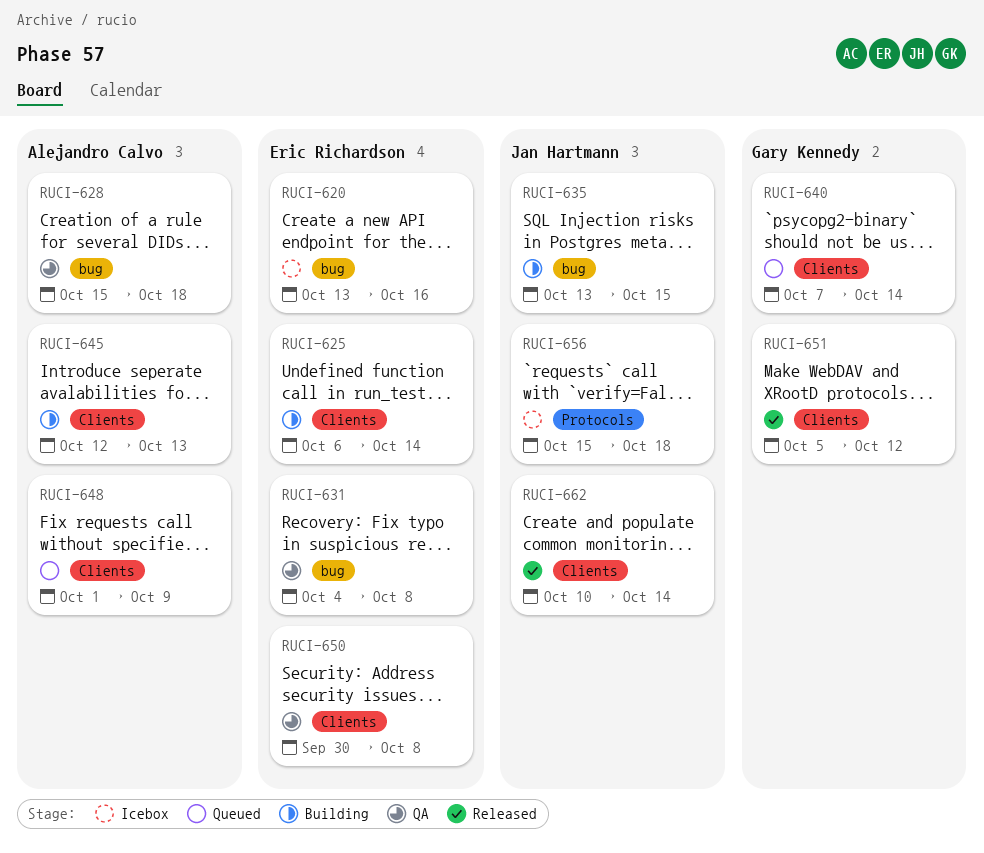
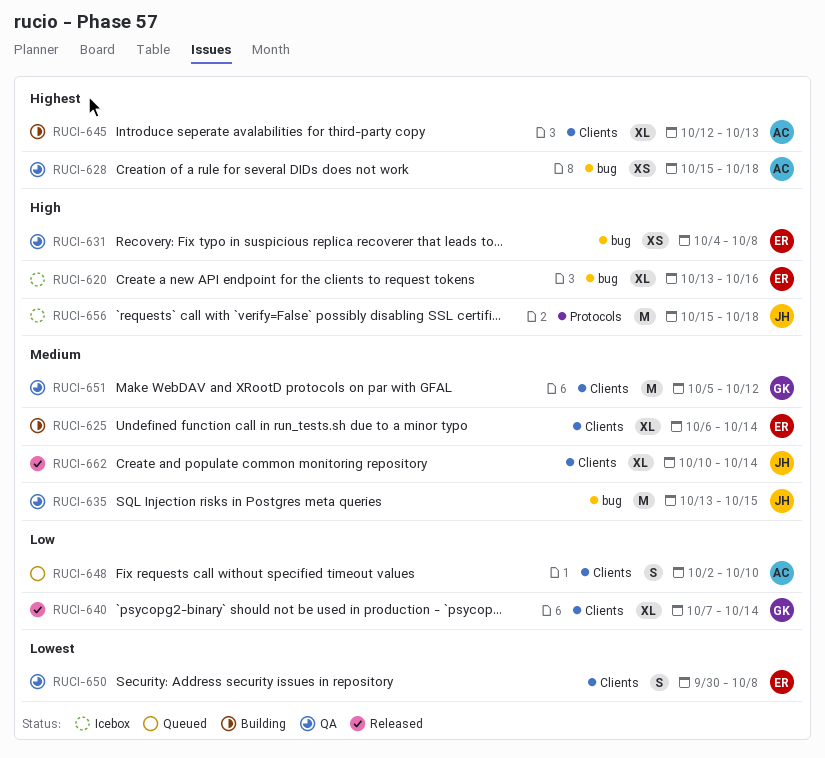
RUCI-635, status: Building -> QA
RUCI-640, status: Queued -> Released
RUCI-648, start: Oct 1 -> Oct 2
RUCI-648, due: Oct 9 -> Oct 10
RUCI-651, status: Released -> QA

